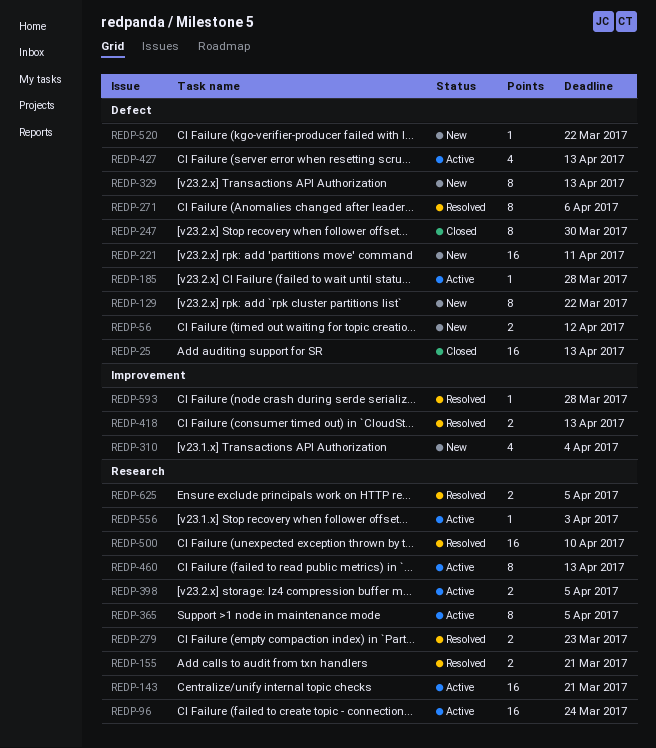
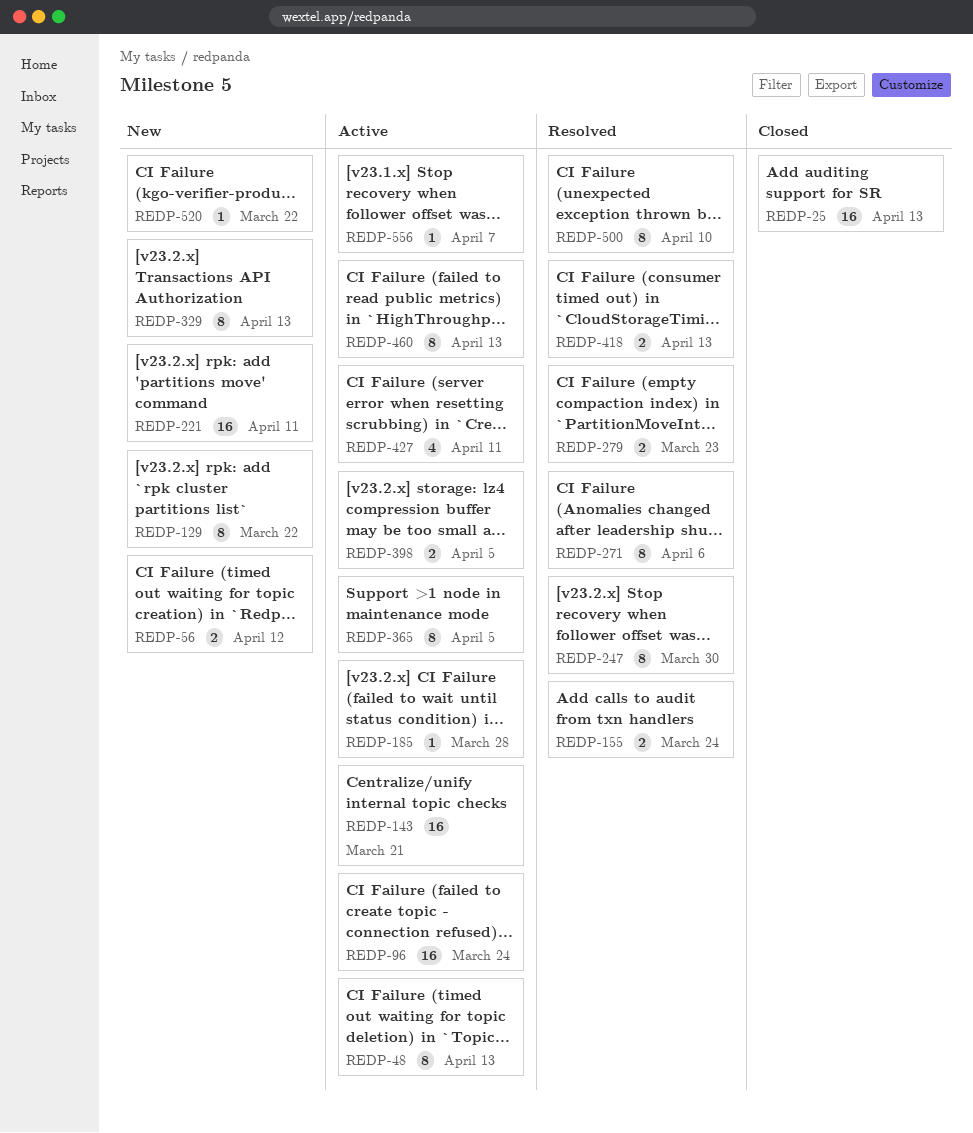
REDP-48: none -> present
REDP-155, due: Mar 21 -> Mar 24
REDP-247, status: Closed -> Resolved
REDP-310: present -> none
REDP-427, due: Apr 13 -> Apr 11
REDP-500, estimate: 16 -> 8
REDP-556, due: Apr 3 -> Apr 7
REDP-593: present -> none
REDP-625: present -> none

